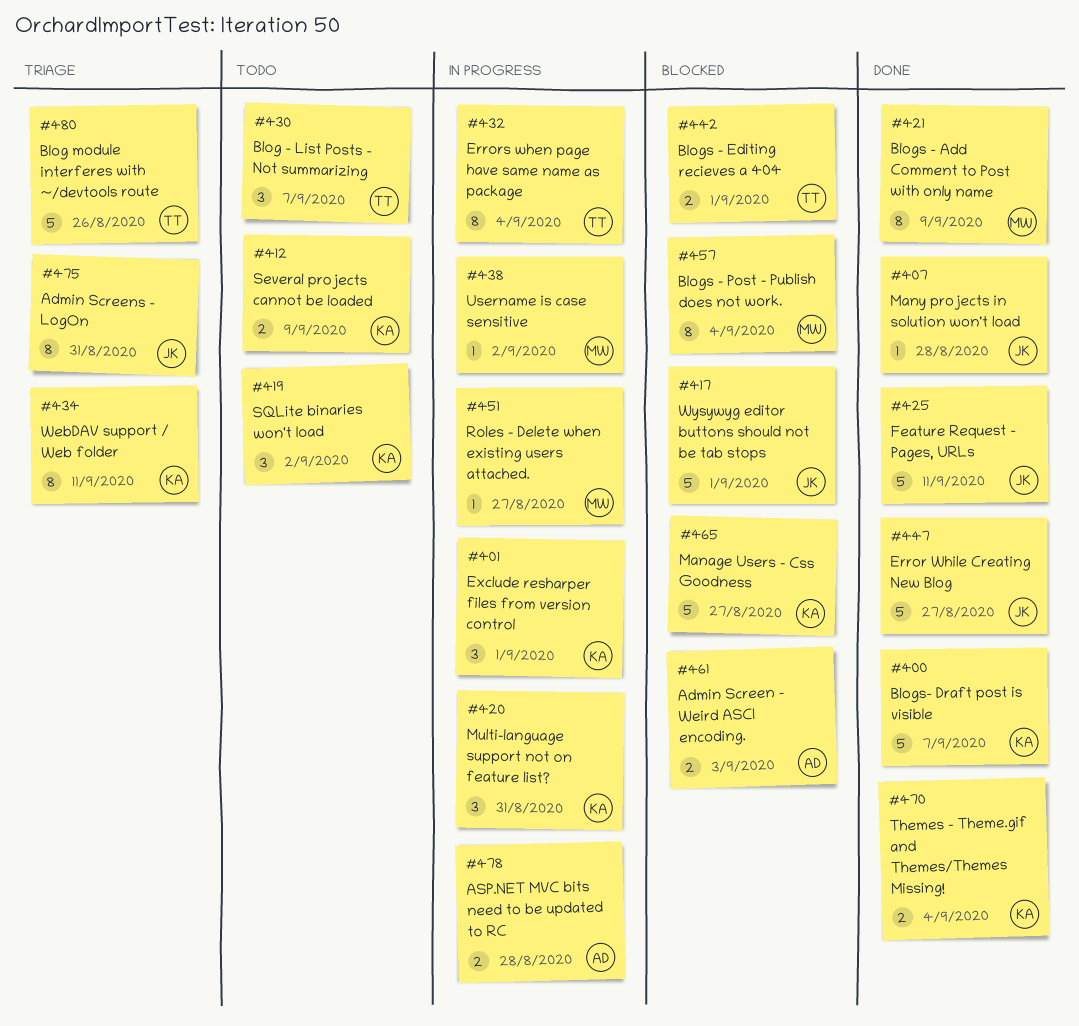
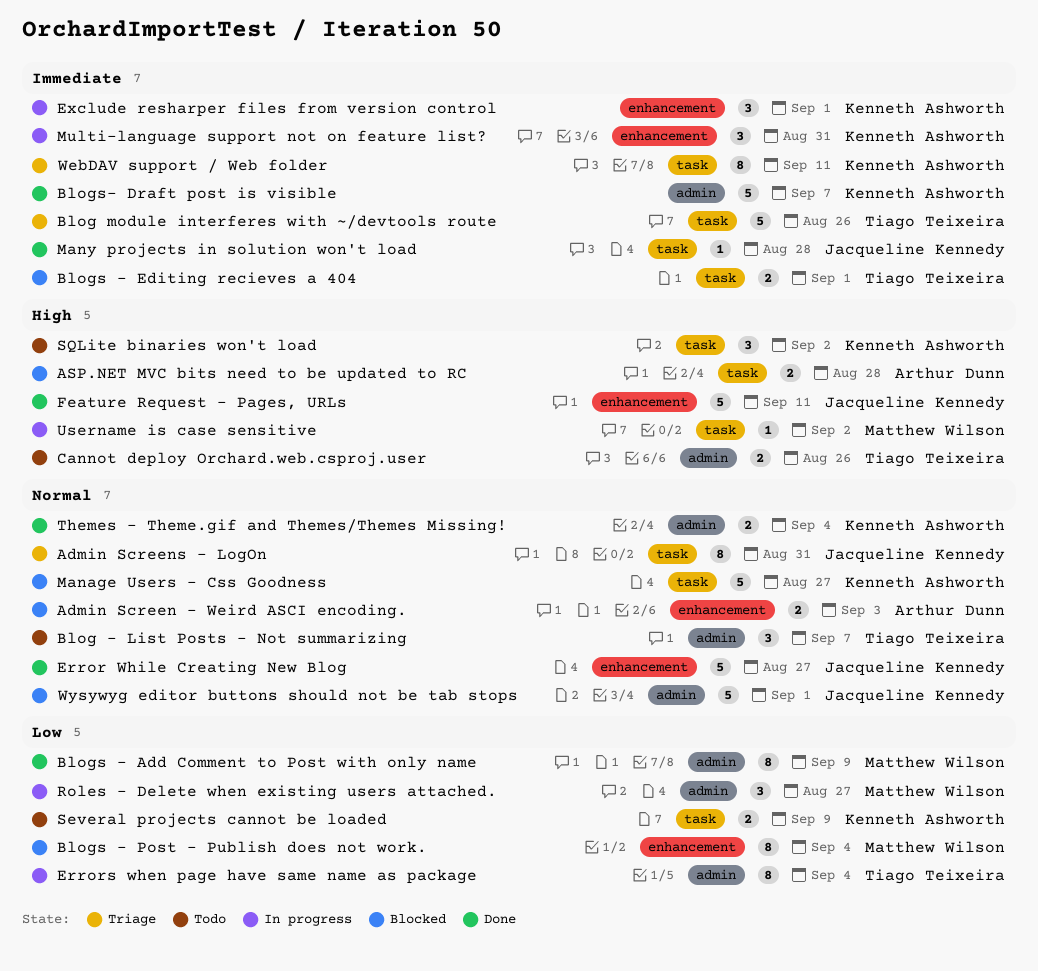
ASP.NET MVC bits need to be updated to RC, status: In progress -> Blocked
Cannot deploy Orchard.web.csproj.user: none -> present
Roles - Delete when existing users attached., estimate: 1 -> 3

